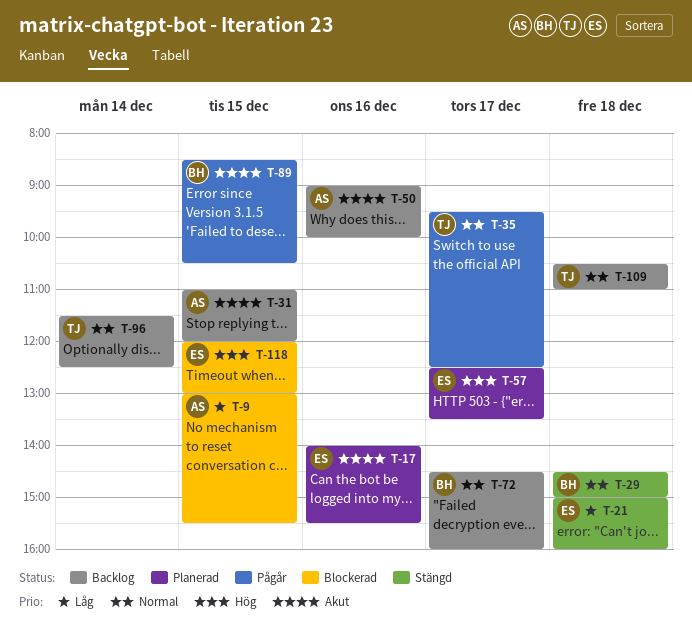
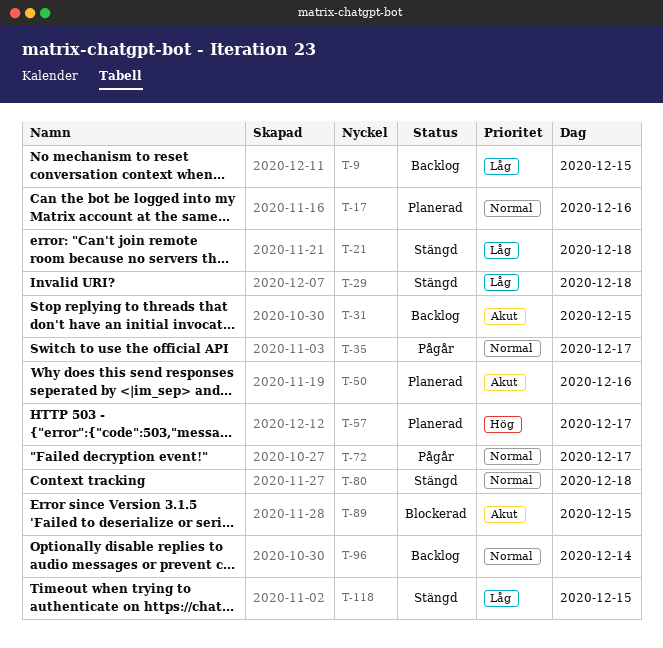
T-9, status: Blockerad -> Backlog
T-17, priority: Akut -> Normal
T-29, priority: Normal -> Låg
T-50, status: Backlog -> Planerad
T-72, status: Backlog -> Pågår
T-80: none -> present
T-89, status: Pågår -> Blockerad
T-109: present -> none
T-118, status: Blockerad -> Stängd
T-118, priority: Hög -> Låg

